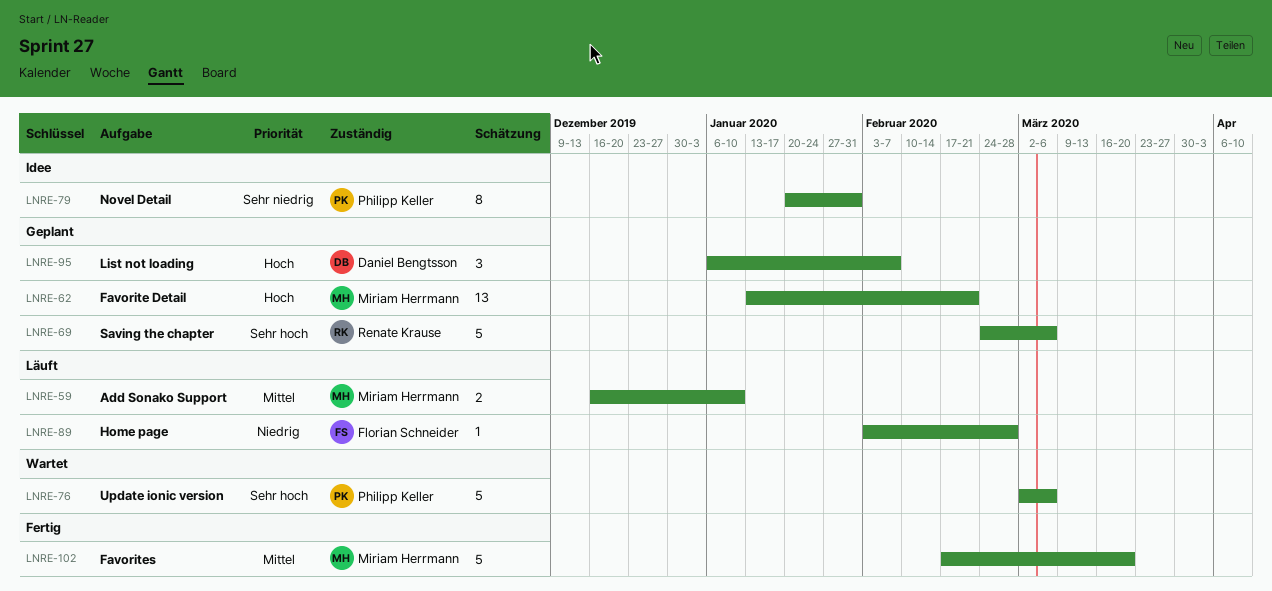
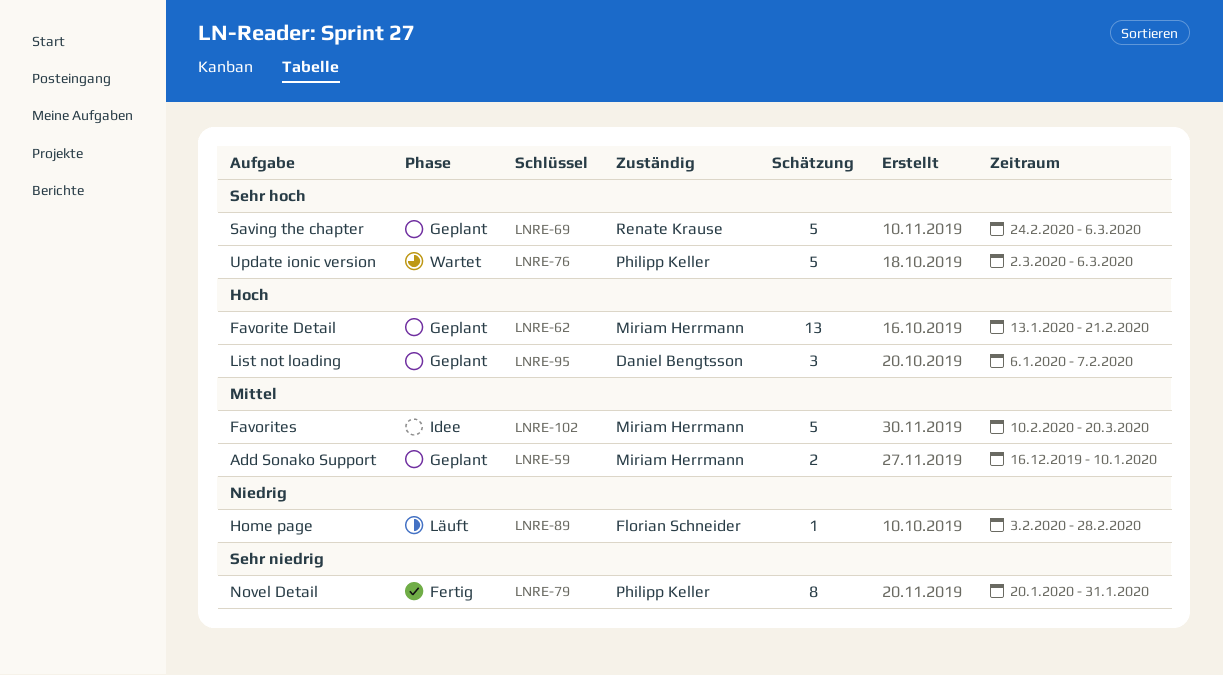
LNRE-59, status: Läuft -> Geplant
LNRE-79, status: Idee -> Fertig
LNRE-102, status: Fertig -> Idee
LNRE-102, start: Feb 17 -> Feb 10

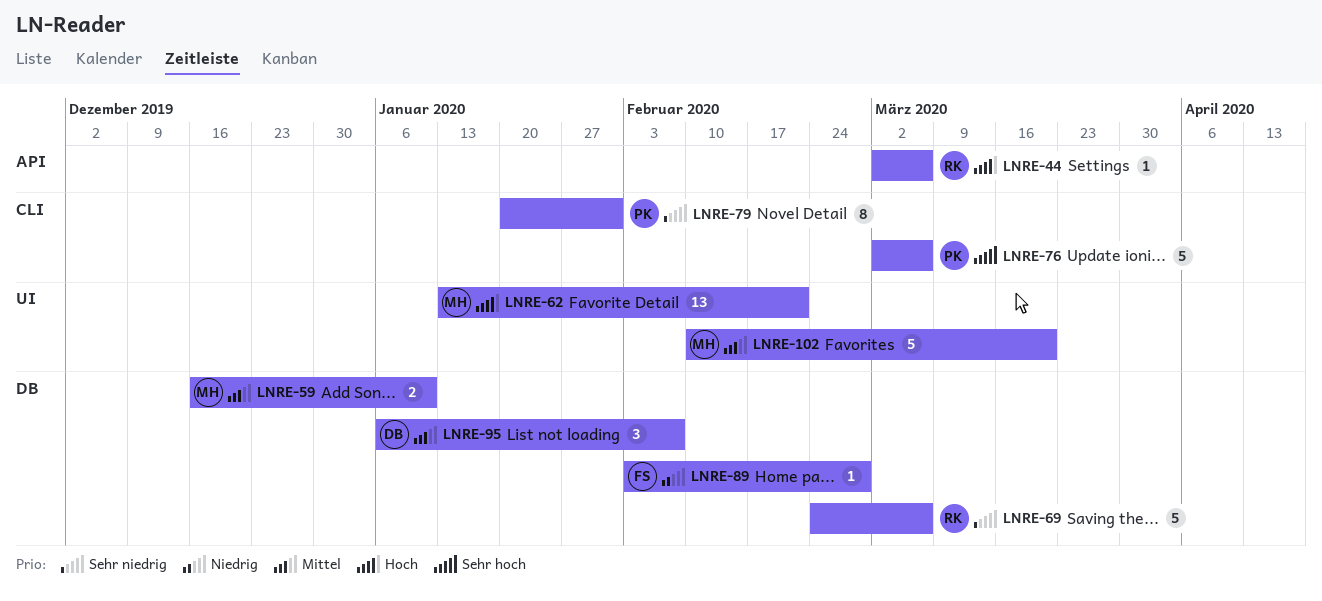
LNRE-44: none -> present
LNRE-69, priority: Sehr hoch -> Sehr niedrig
LNRE-95, priority: Hoch -> Mittel

